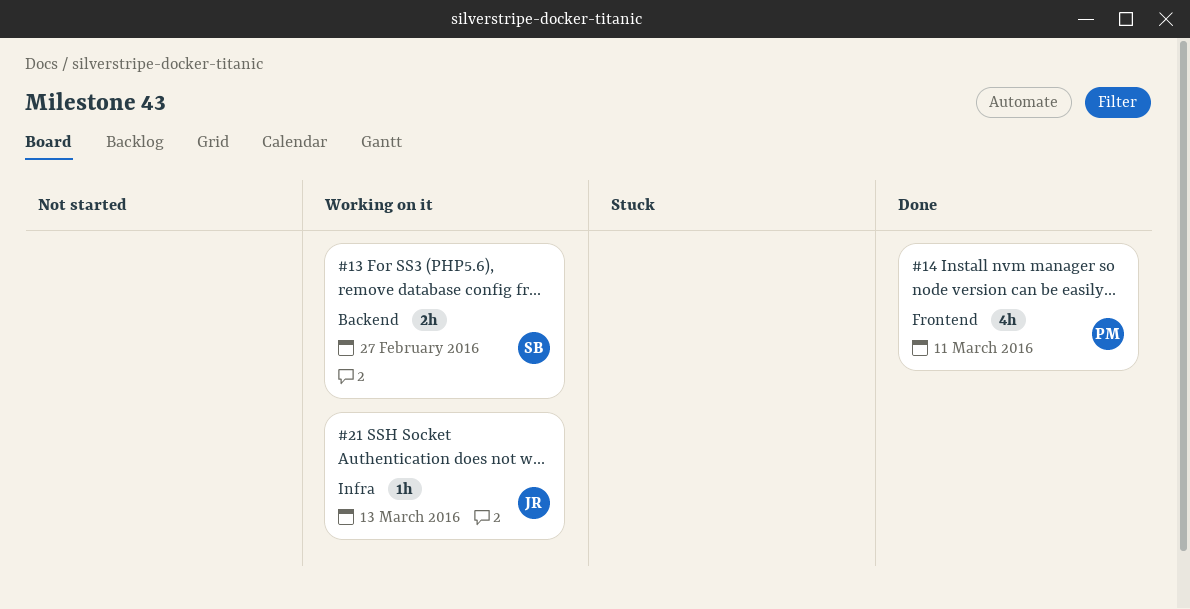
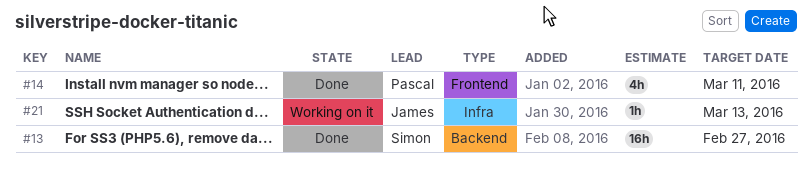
#13, status: Working on it -> Done
#13, estimate: 2h -> 16h

